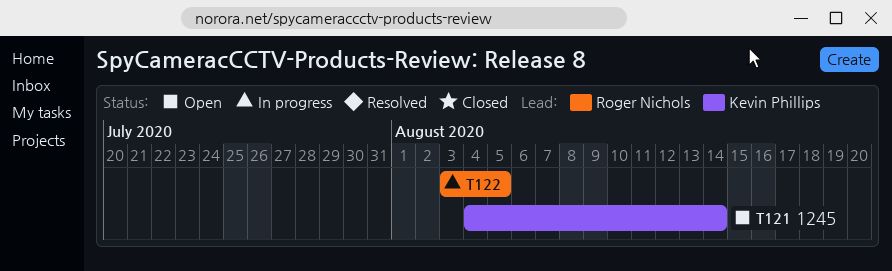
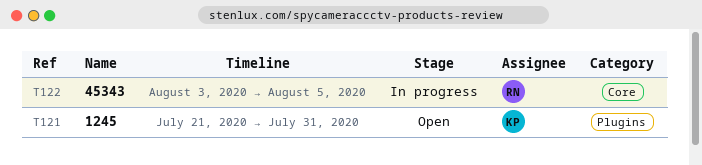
T121, start: Aug 4 -> Jul 21
T121, due: Aug 14 -> Jul 31

